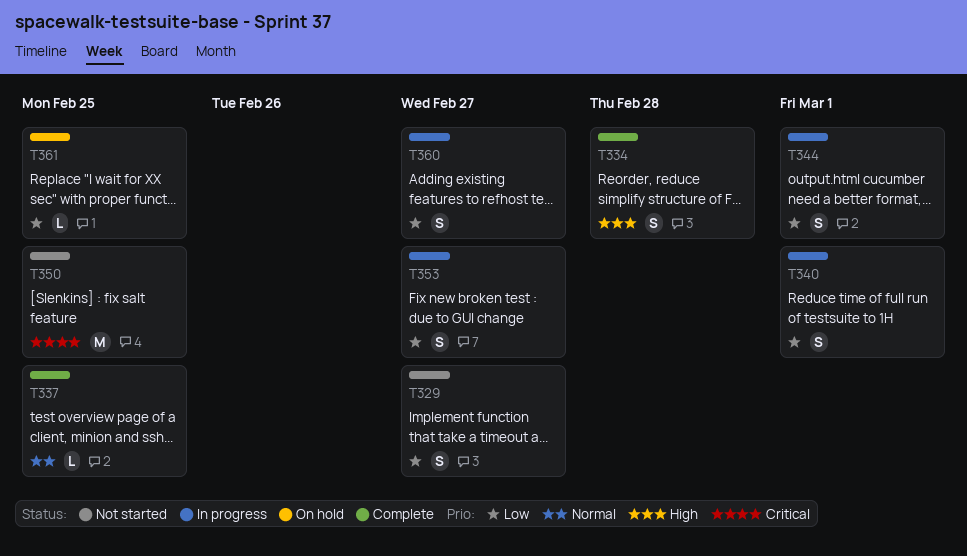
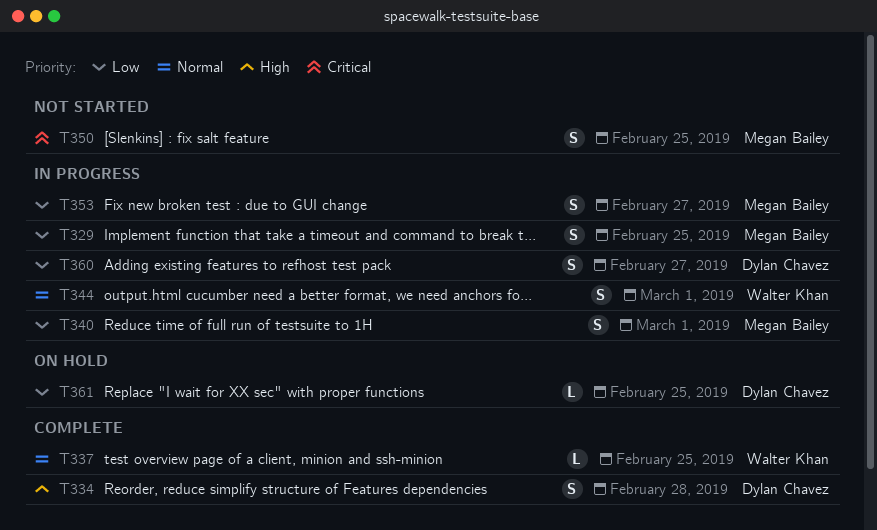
T329, status: Not started -> In progress
T329, due: Feb 27 -> Feb 25
T344, priority: Low -> Normal
T350, estimate: M -> S

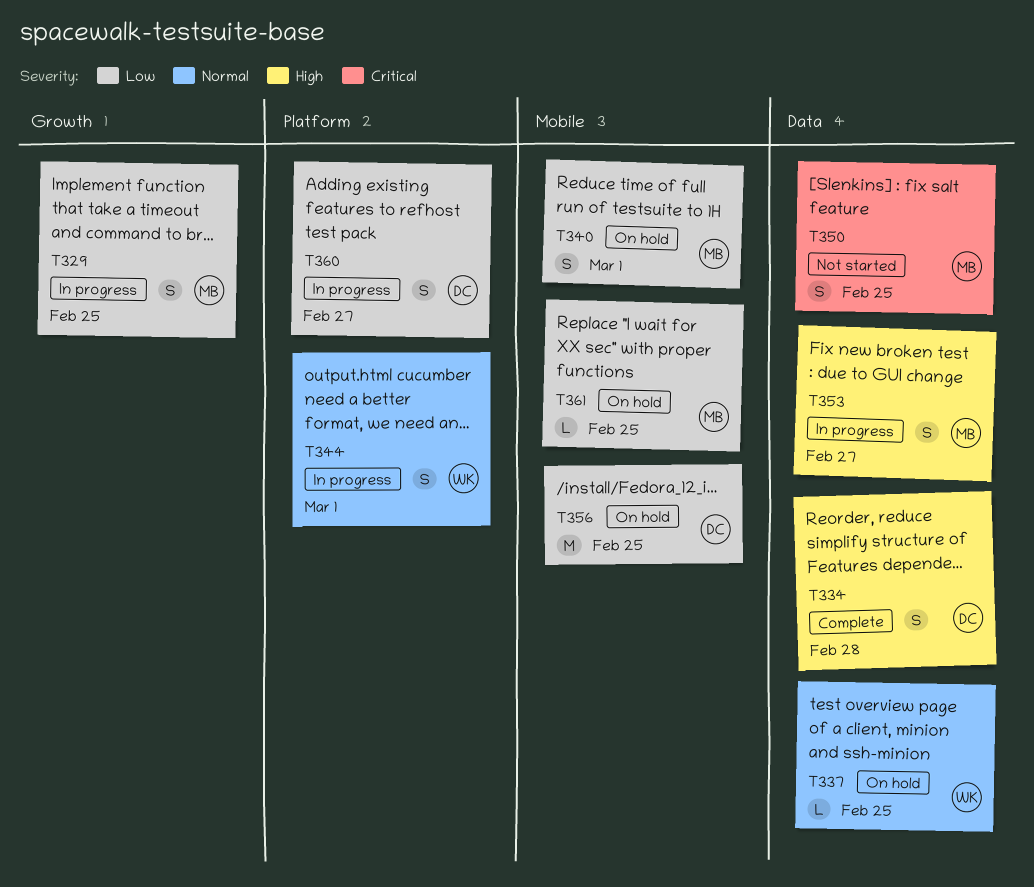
T337, status: Complete -> On hold
T340, status: In progress -> On hold
T353, priority: Low -> High
T356: none -> present
T361, owner: Dylan Chavez -> Megan Bailey

